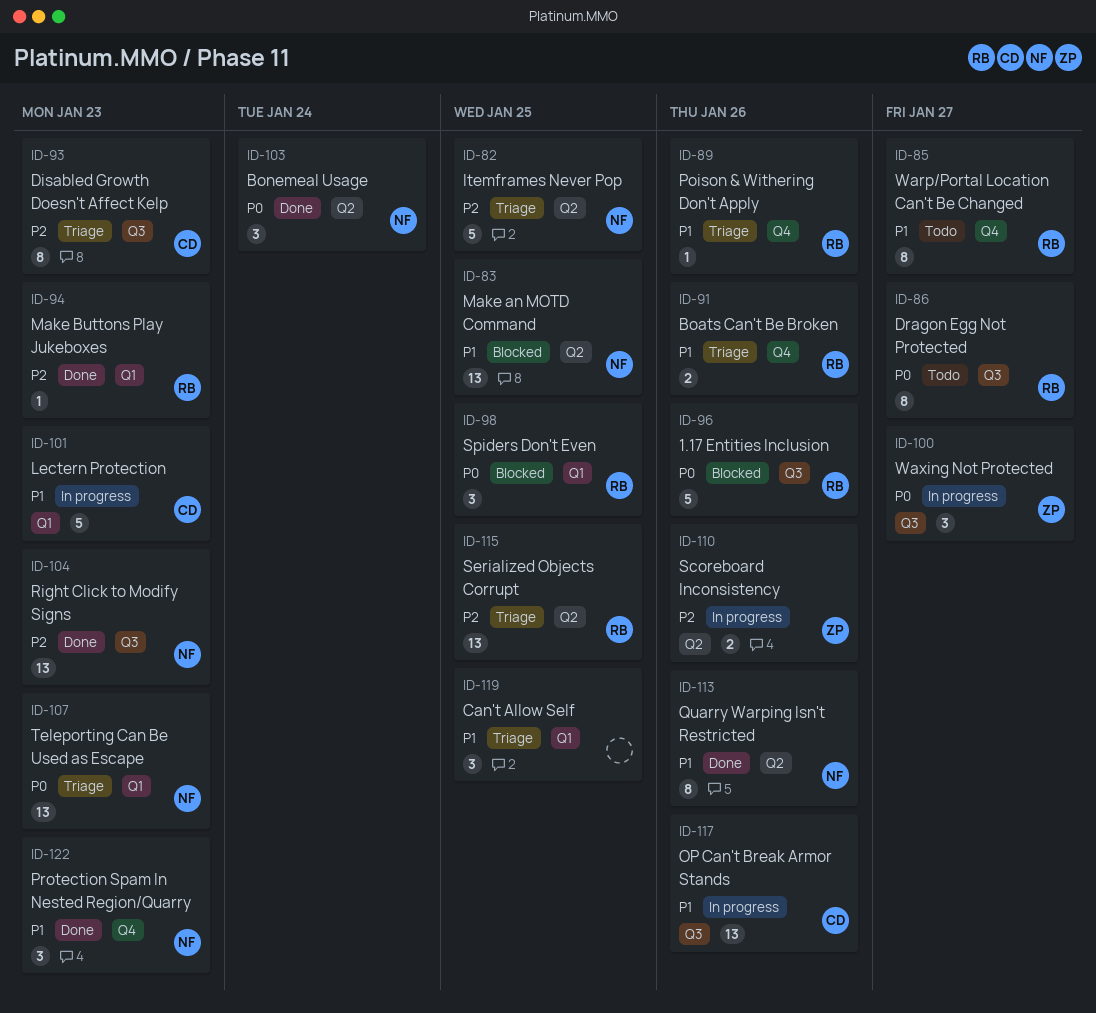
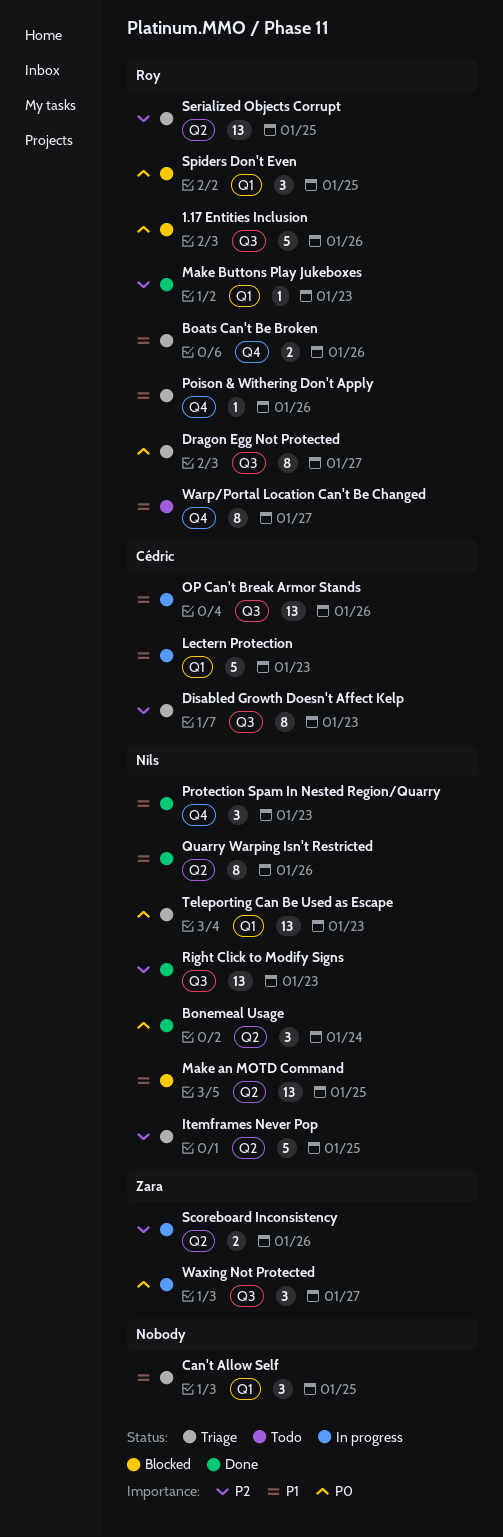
Dragon Egg Not Protected, status: Todo -> Triage

